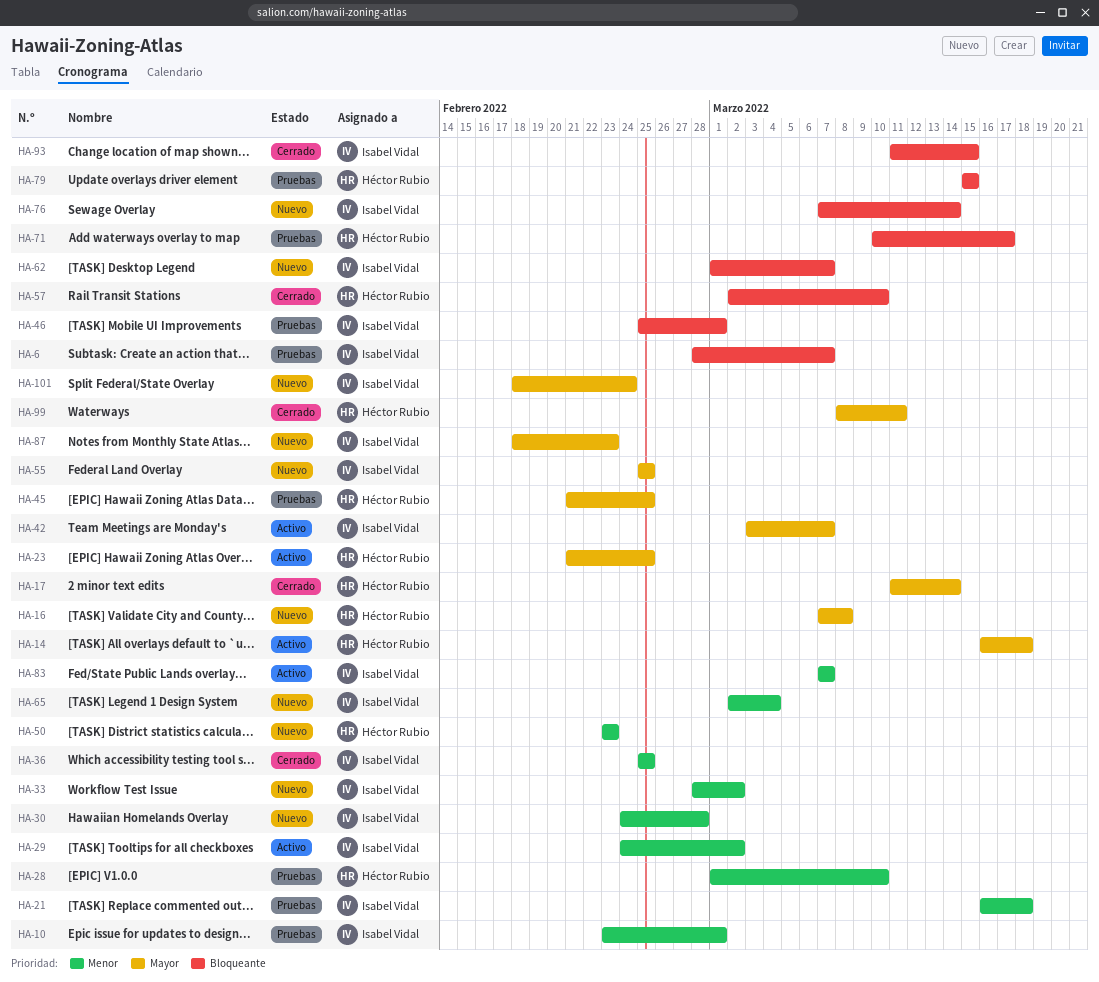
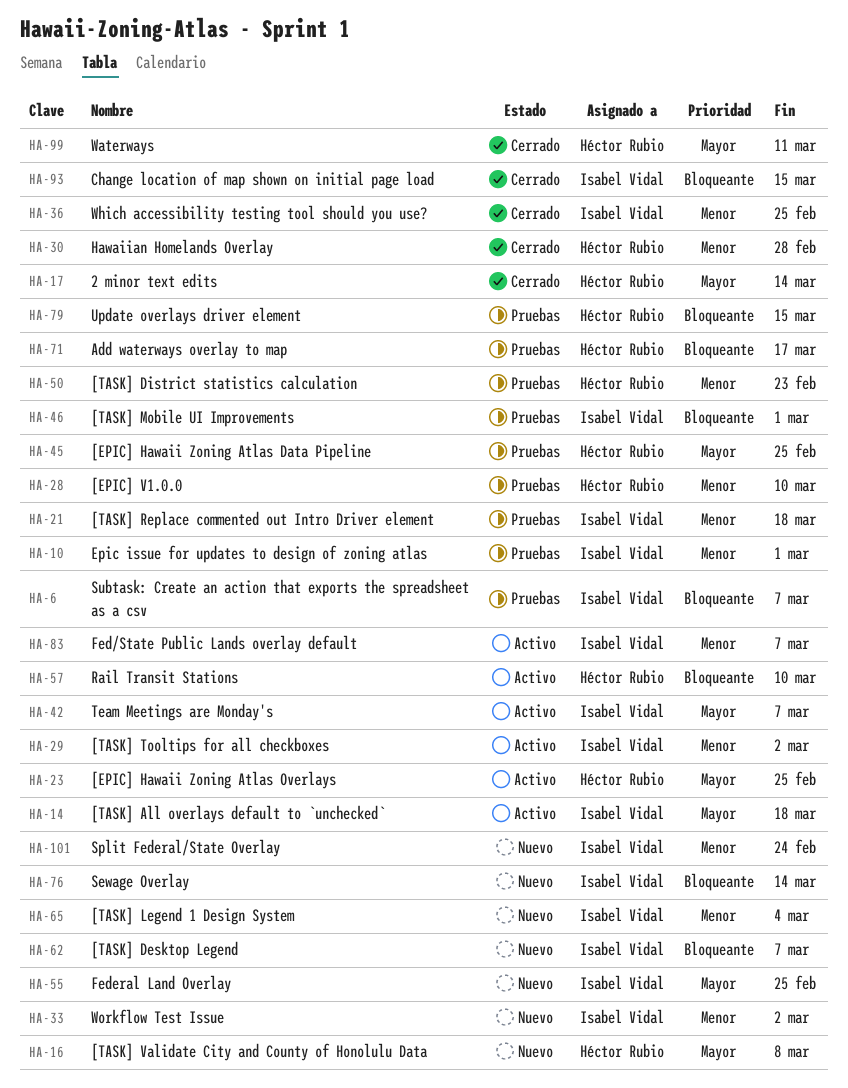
HA-14, owner: Héctor Rubio -> Isabel Vidal
HA-30, status: Nuevo -> Cerrado
HA-30, owner: Isabel Vidal -> Héctor Rubio
HA-50, status: Nuevo -> Pruebas
HA-57, status: Cerrado -> Activo
HA-87: present -> none
HA-101, priority: Mayor -> Menor

